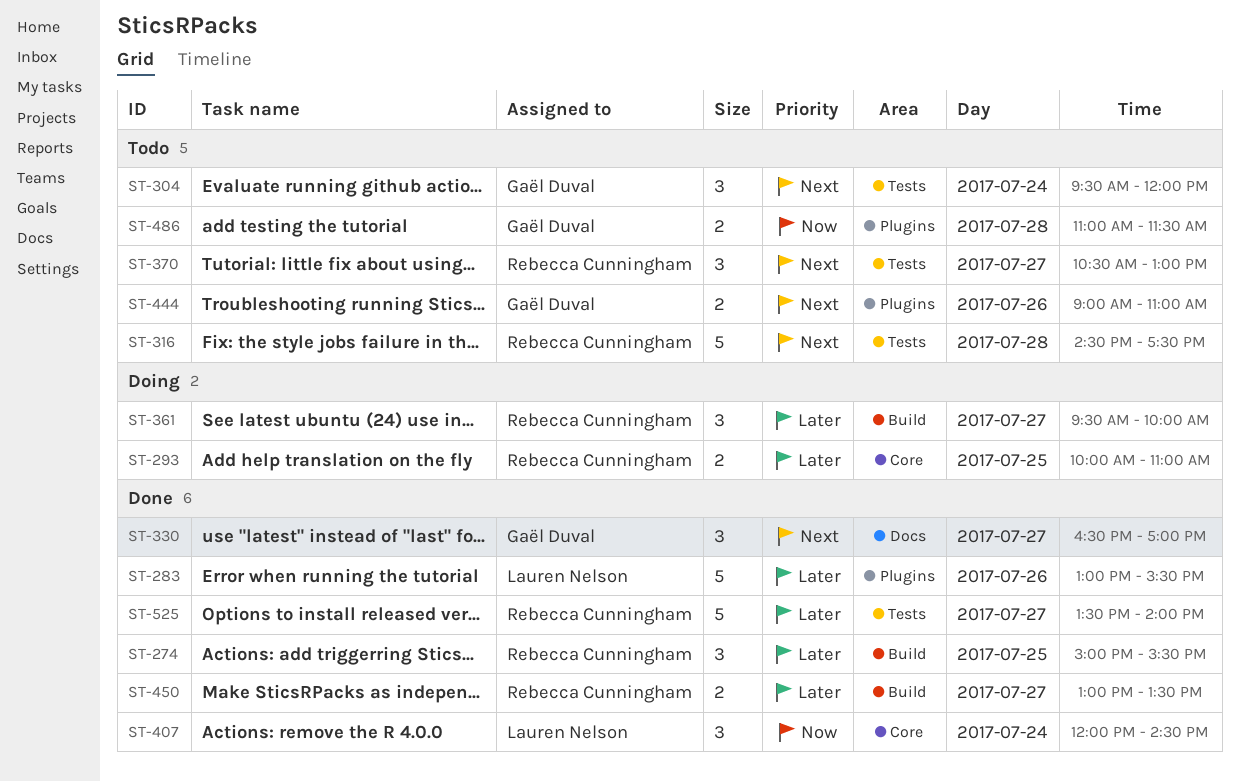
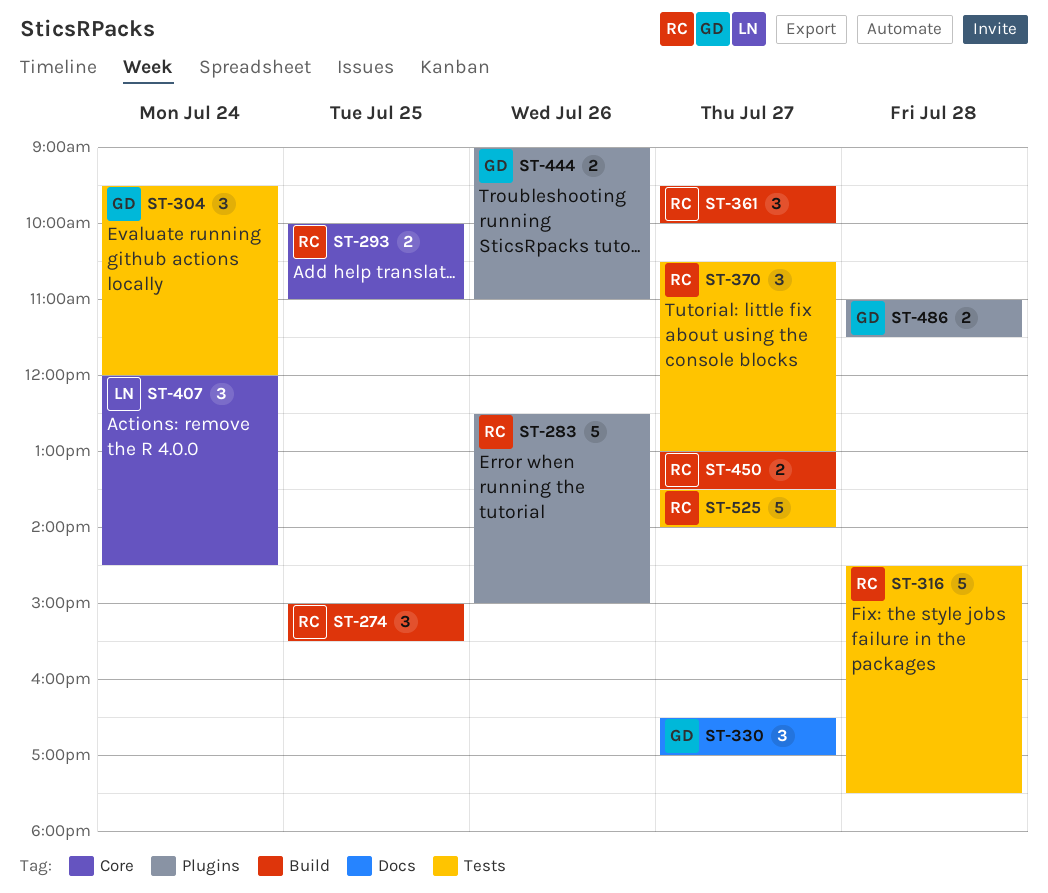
ST-283, owner: Lauren Nelson -> Rebecca Cunningham
ST-283, begins: 13:00 -> 12:30
ST-283, ends: 15:30 -> 15:00

